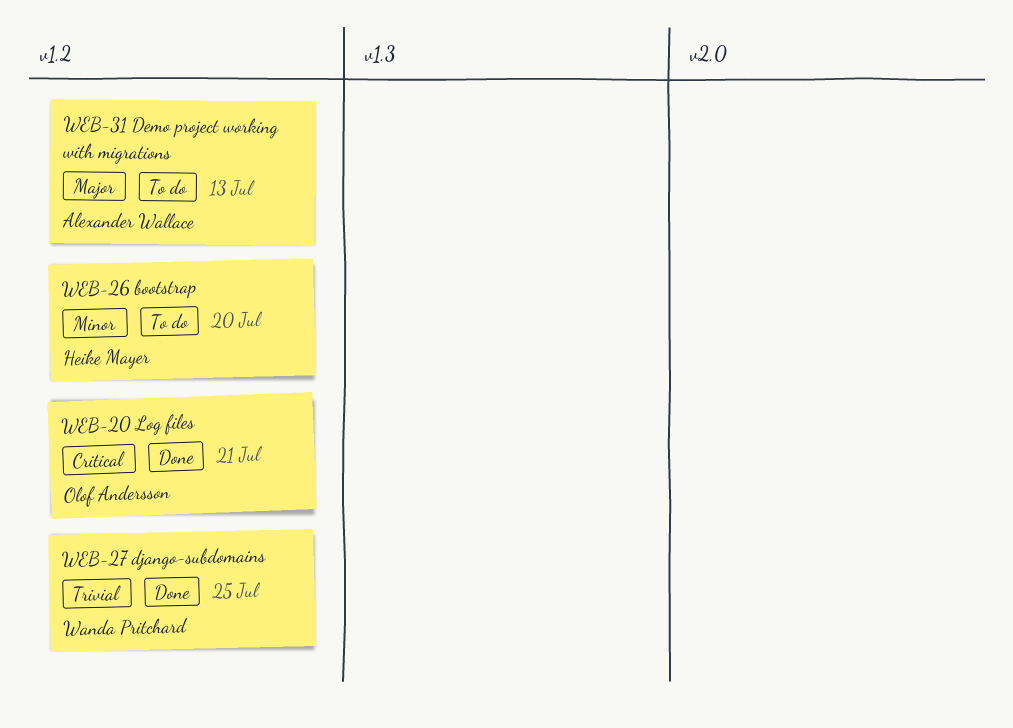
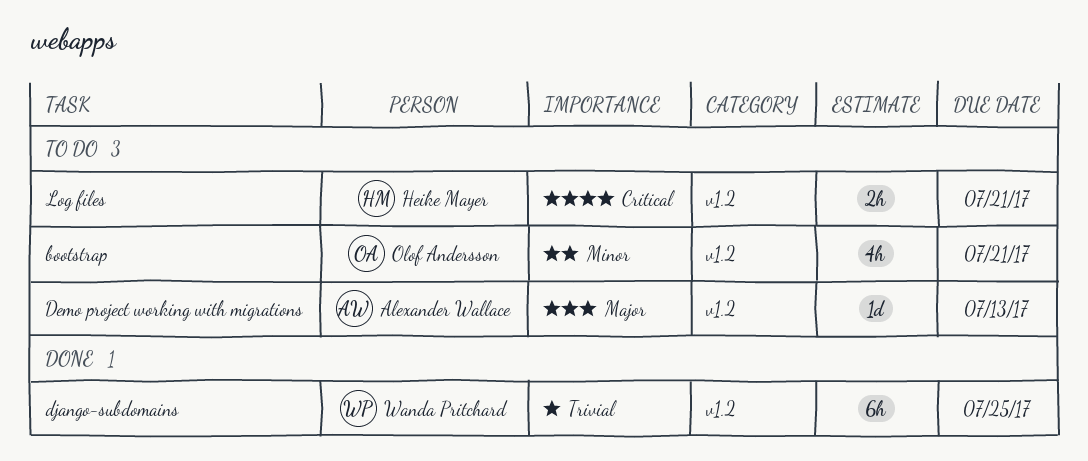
bootstrap, owner: Heike Mayer -> Olof Andersson
bootstrap, due: Jul 20 -> Jul 21
Log files, status: Done -> To do
Log files, owner: Olof Andersson -> Heike Mayer

